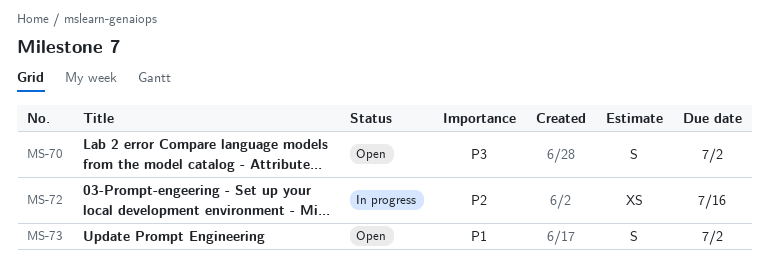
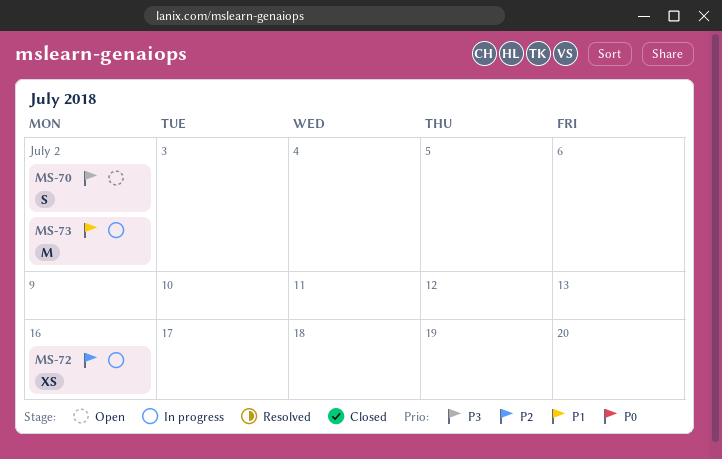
MS-73, status: Open -> In progress
MS-73, estimate: S -> M

